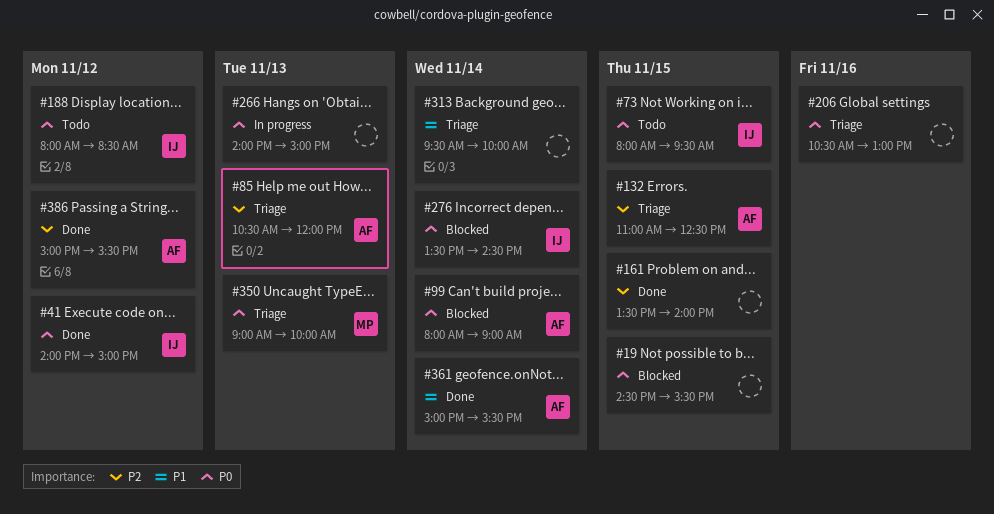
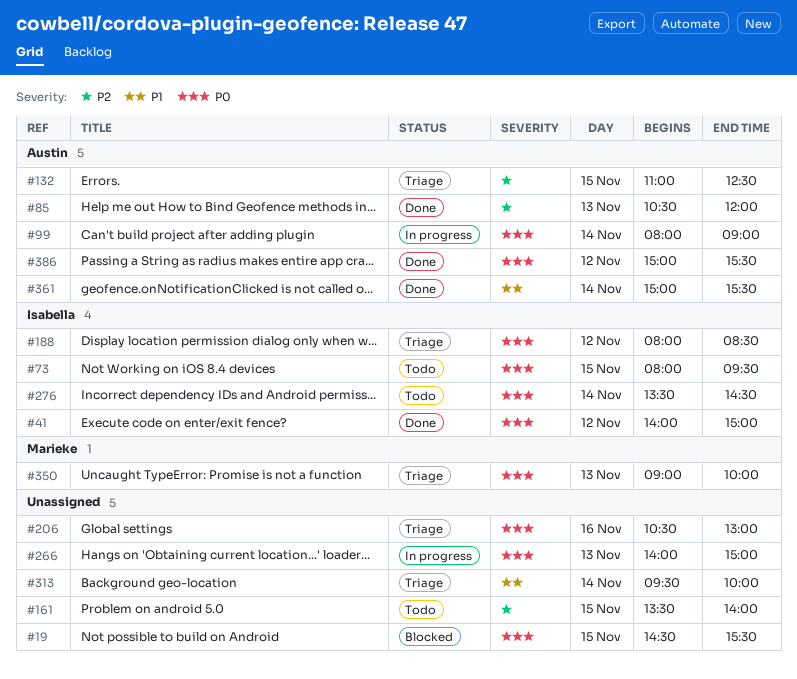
#85, status: Triage -> Done
#99, status: Blocked -> In progress
#161, status: Done -> Todo
#188, status: Todo -> Triage
#276, status: Blocked -> Todo
#386, priority: P2 -> P0

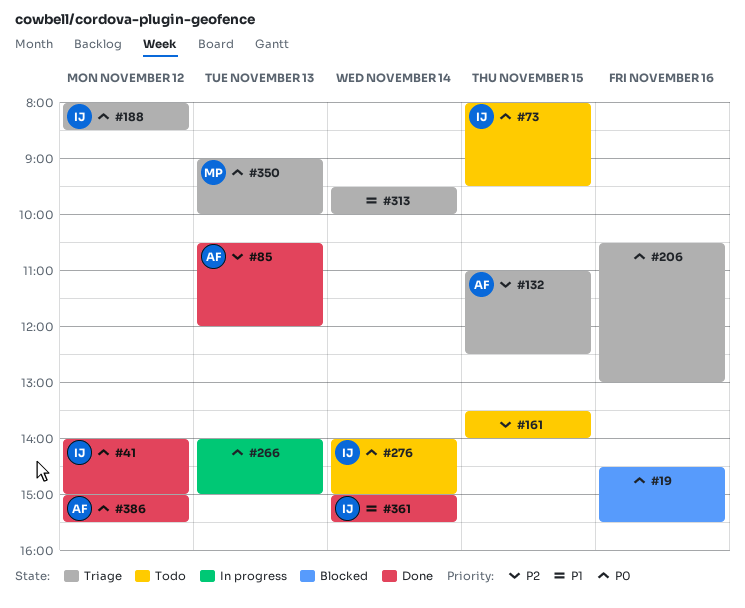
#19, day: Nov 15 -> Nov 16
#99: present -> none
#276, begins: 13:30 -> 14:00
#276, ends: 14:30 -> 15:00
#361, owner: Austin -> Isabella

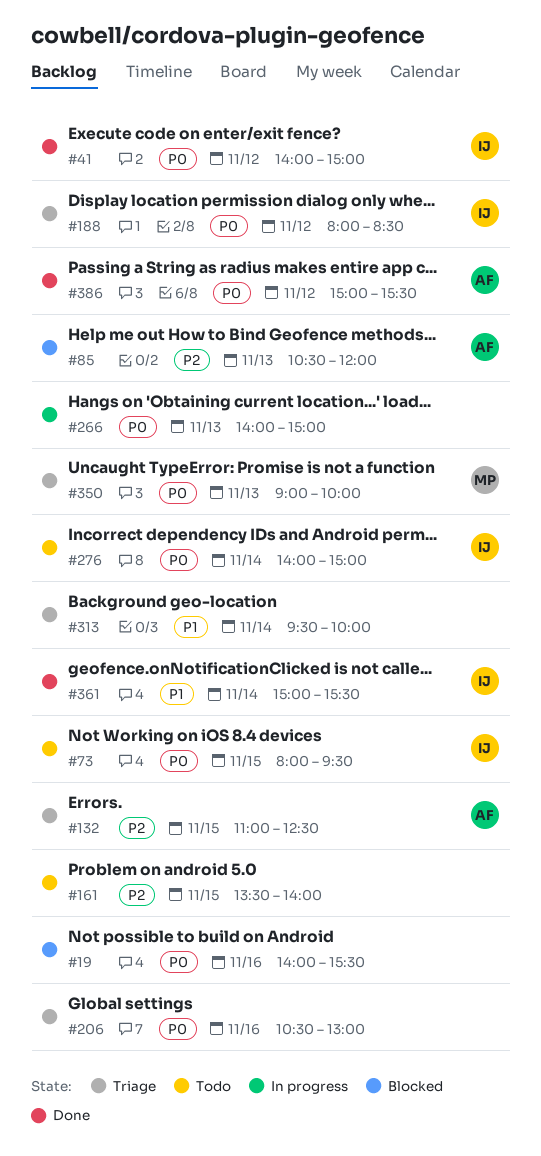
#19, begins: 14:30 -> 14:00
#85, status: Done -> Blocked

